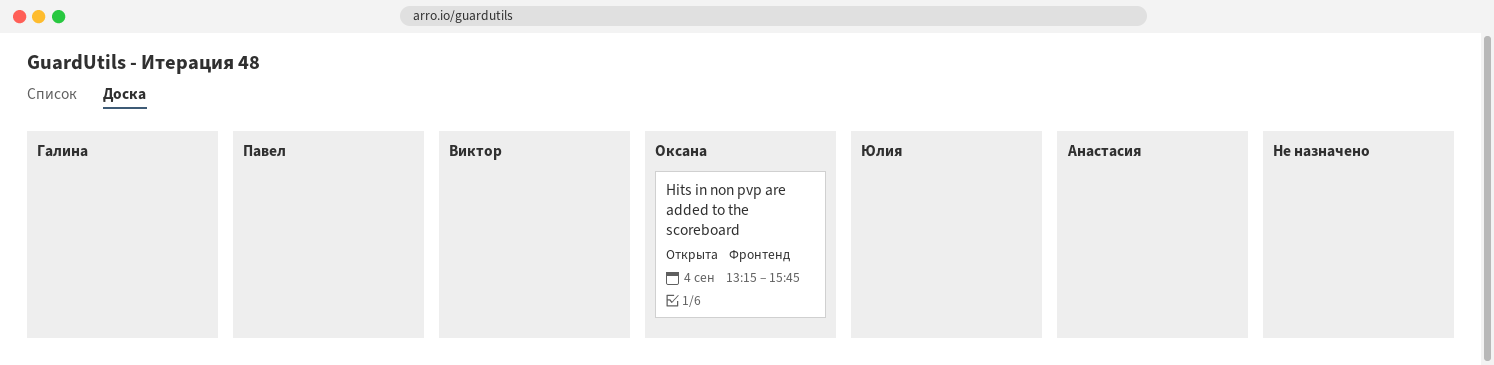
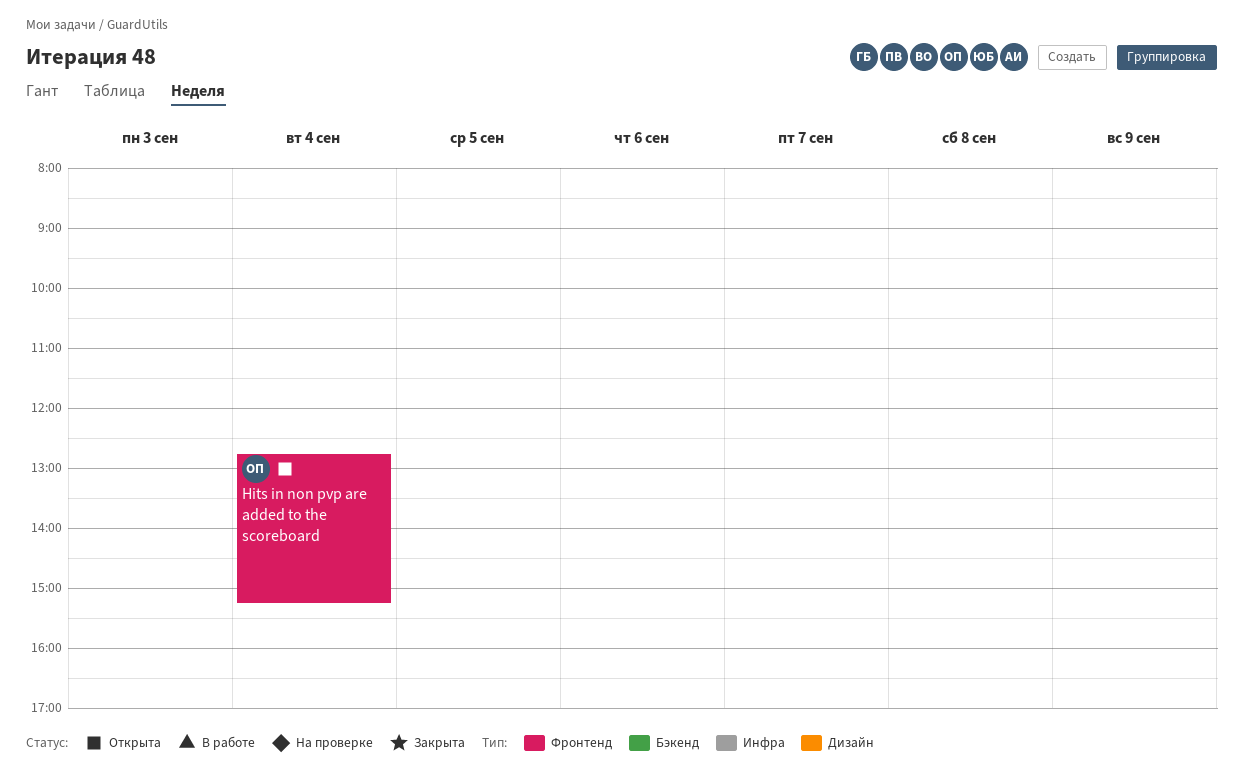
Hits in non pvp are added to the scoreboard, begins: 13:15 -> 12:45
Hits in non pvp are added to the scoreboard, ends: 15:45 -> 15:15

